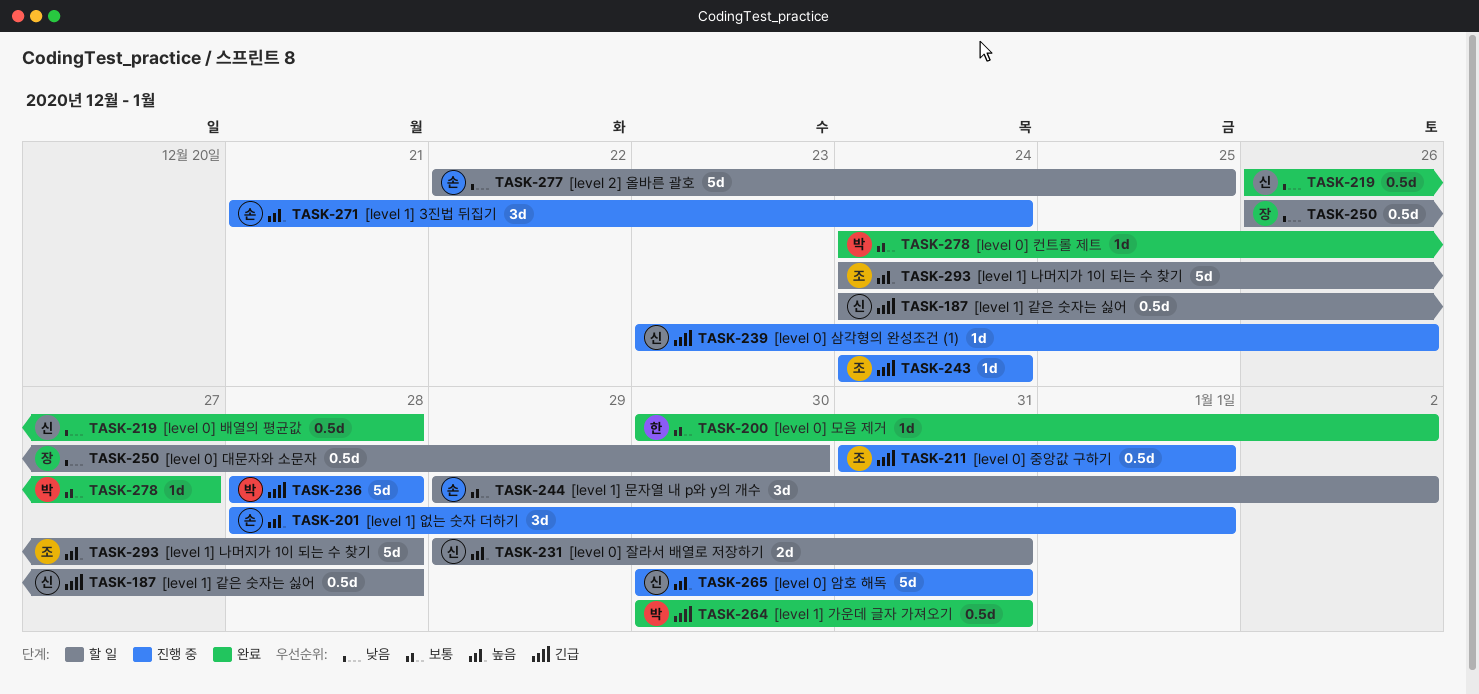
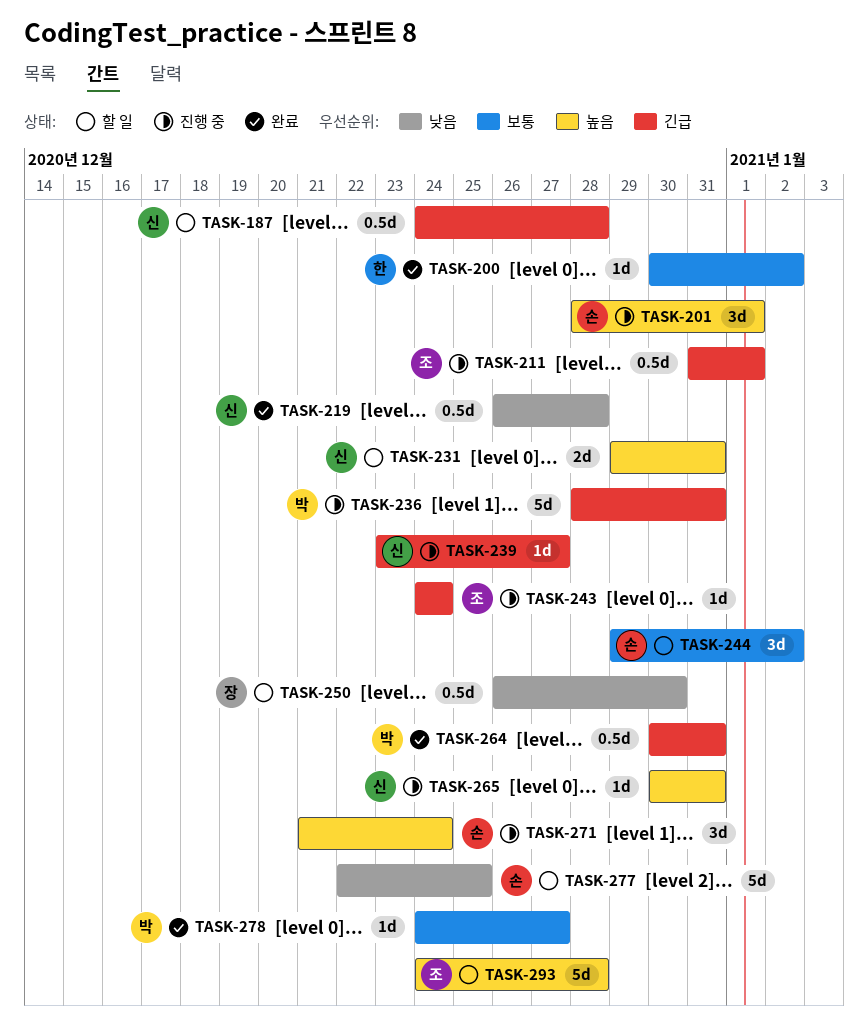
TASK-236, due: Dec 28 -> Dec 31
TASK-239, due: Dec 26 -> Dec 27
TASK-265, estimate: 5d -> 1d

